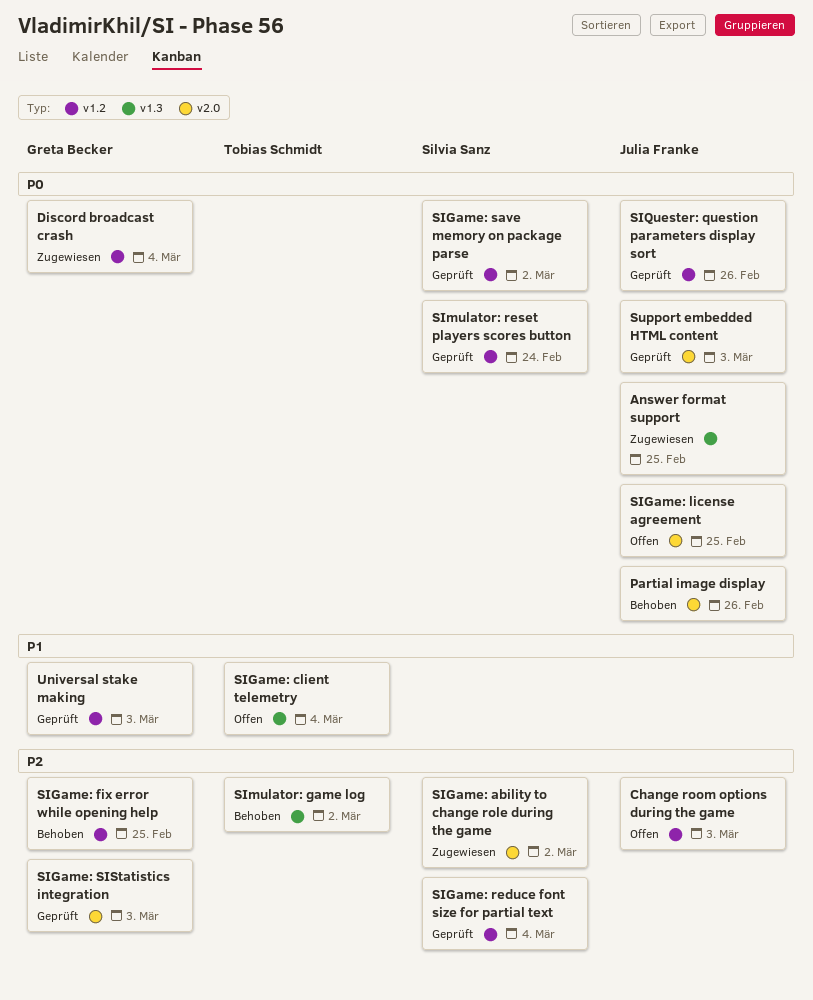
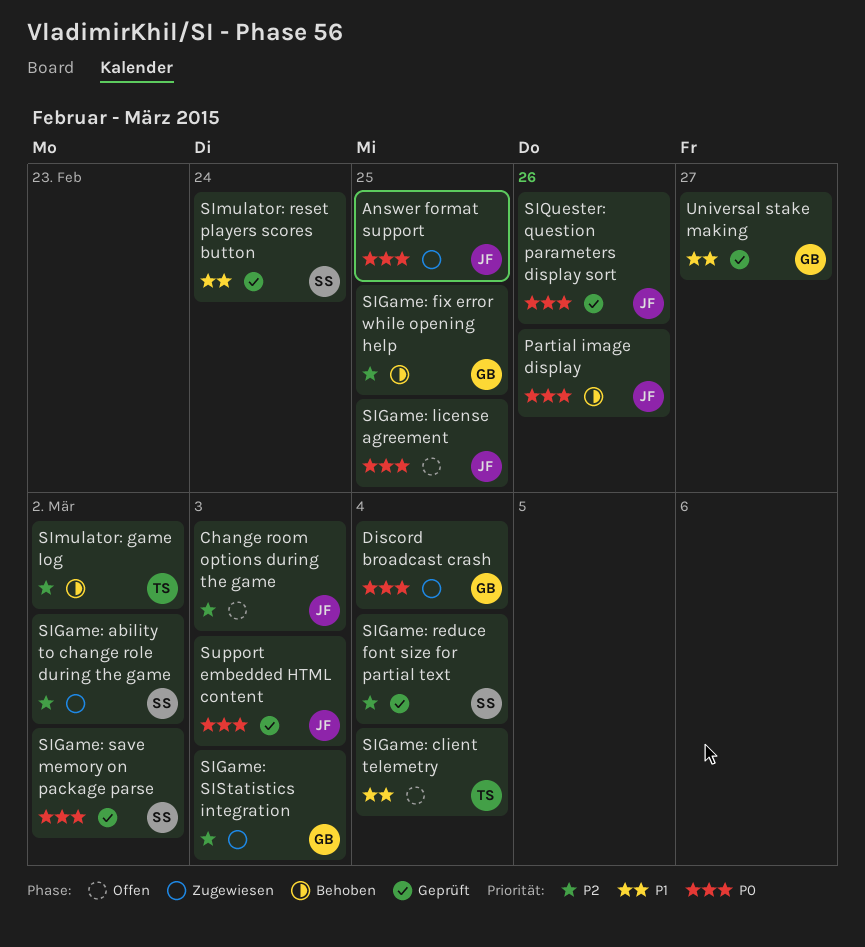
SIGame: SIStatistics integration, status: Geprüft -> Zugewiesen
SImulator: reset players scores button, priority: P0 -> P1
Universal stake making, due: Mar 3 -> Feb 27

